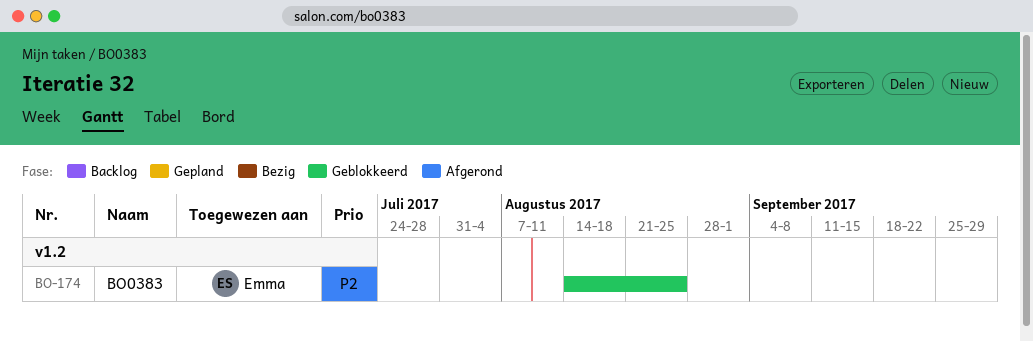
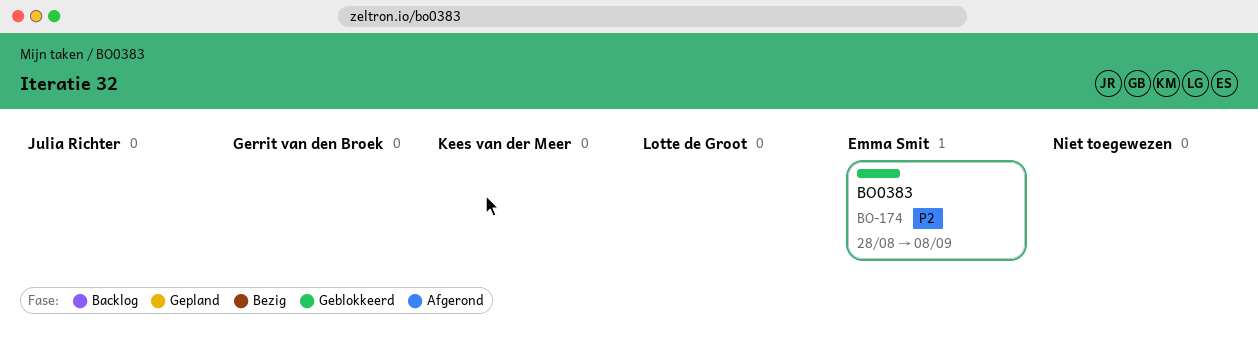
BO-174, start: Aug 14 -> Aug 28
BO-174, due: Aug 25 -> Sep 8

